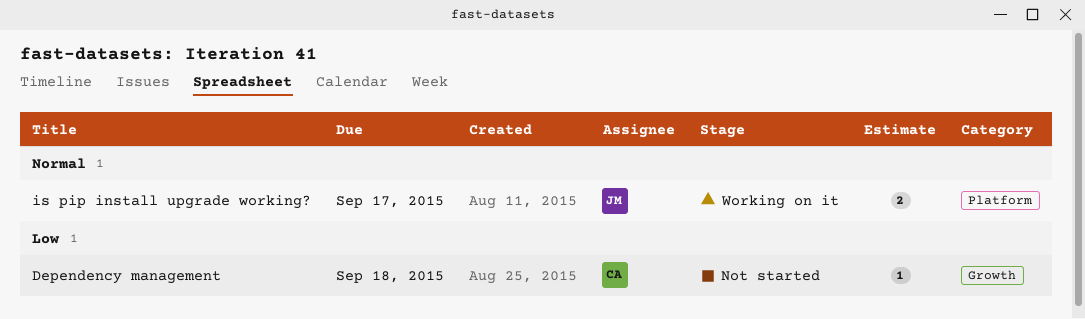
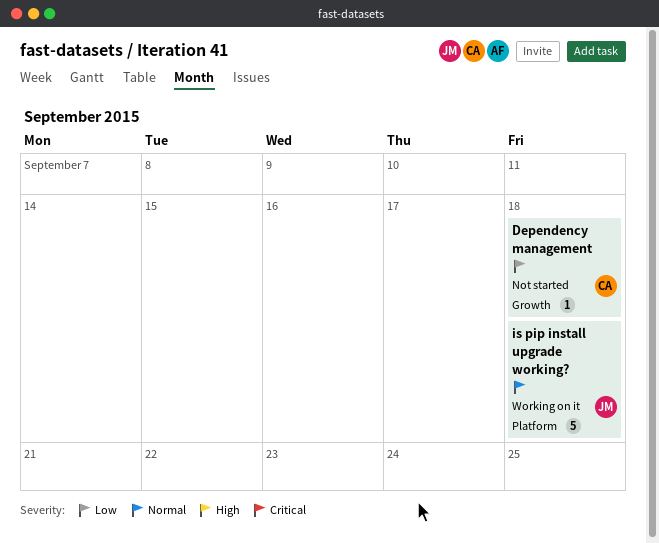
is pip install upgrade working?, estimate: 2 -> 5
is pip install upgrade working?, due: Sep 17 -> Sep 18

